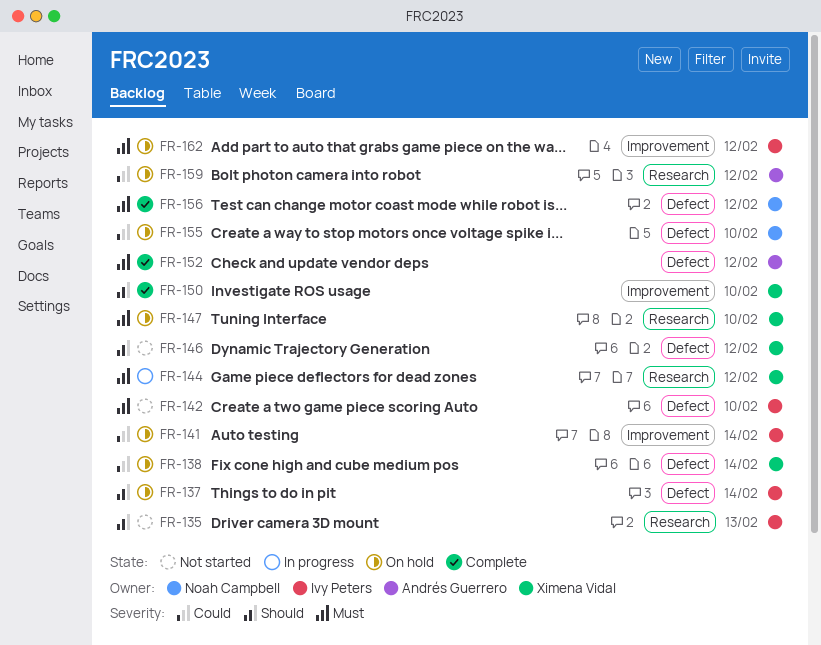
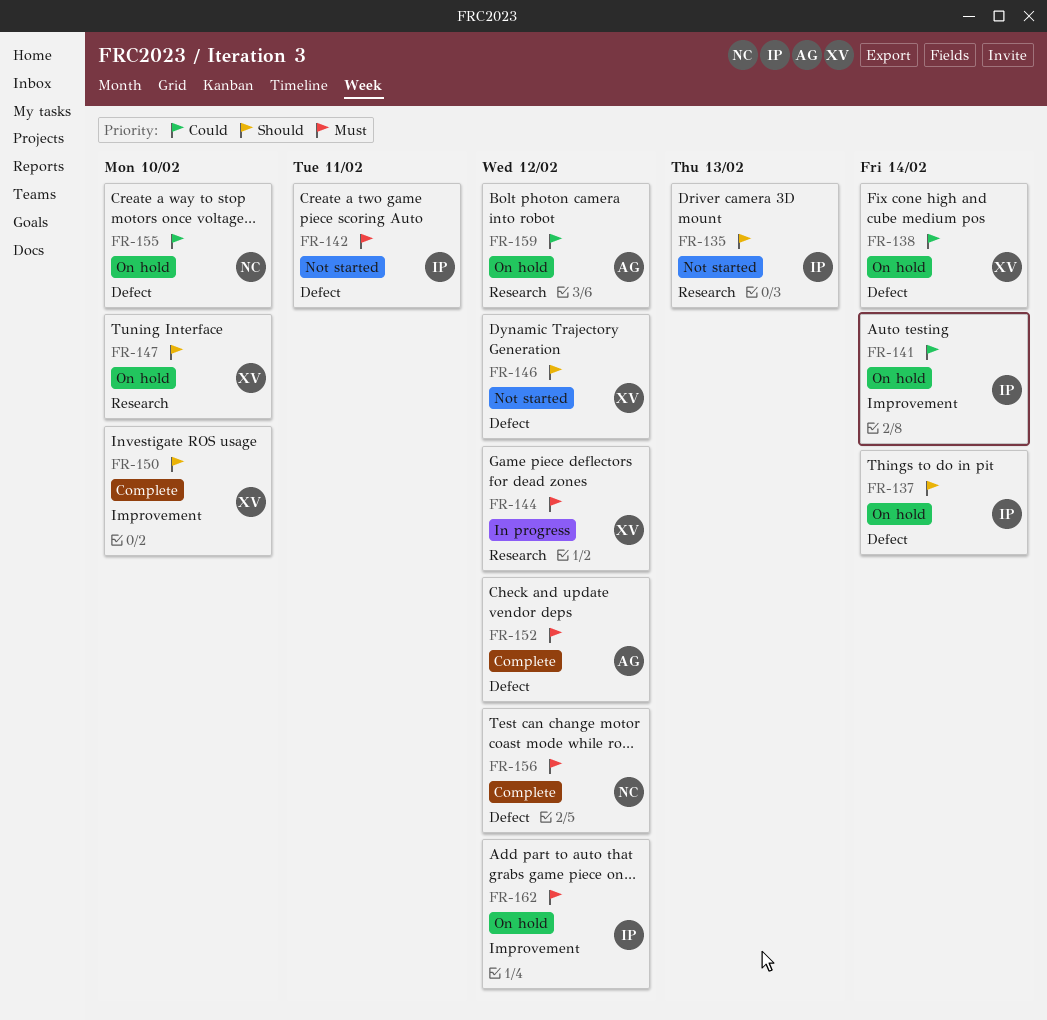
FR-142, due: Feb 10 -> Feb 11
FR-147, priority: Must -> Should

